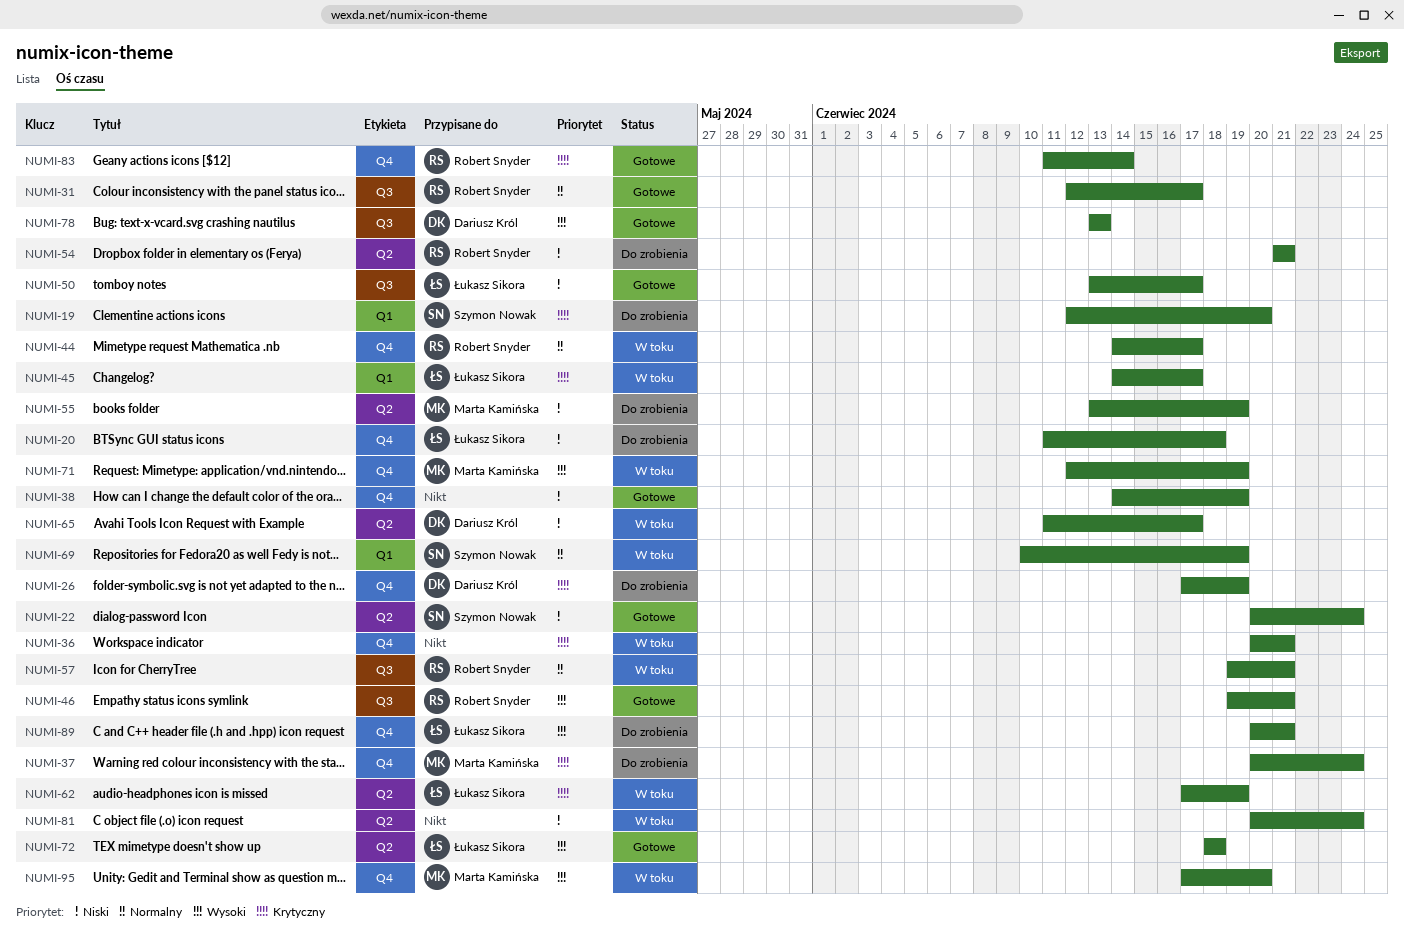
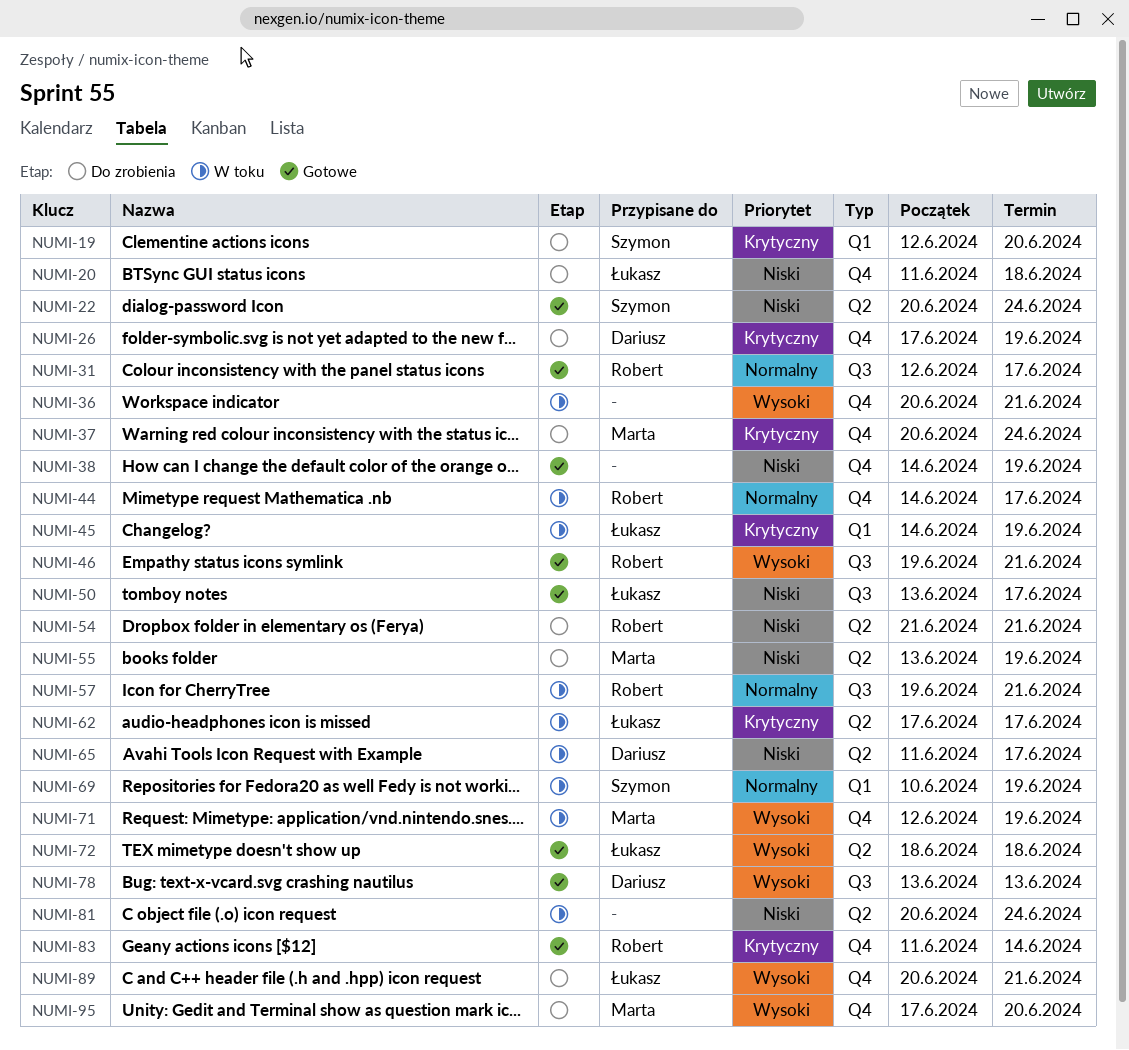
NUMI-36, priority: Krytyczny -> Wysoki
NUMI-45, due: Jun 17 -> Jun 19
NUMI-62, due: Jun 19 -> Jun 17
NUMI-95, status: W toku -> Do zrobienia

